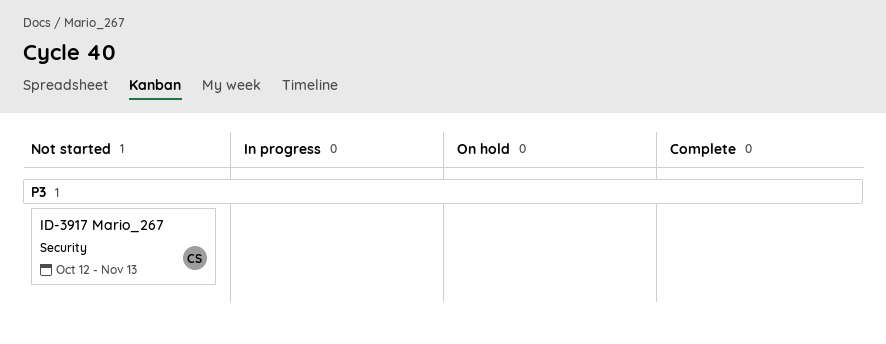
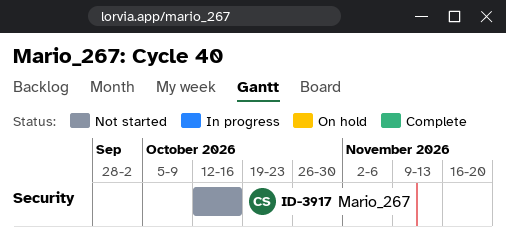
ID-3917, due: Nov 13 -> Oct 16

